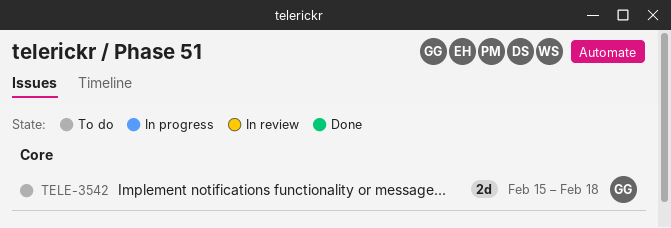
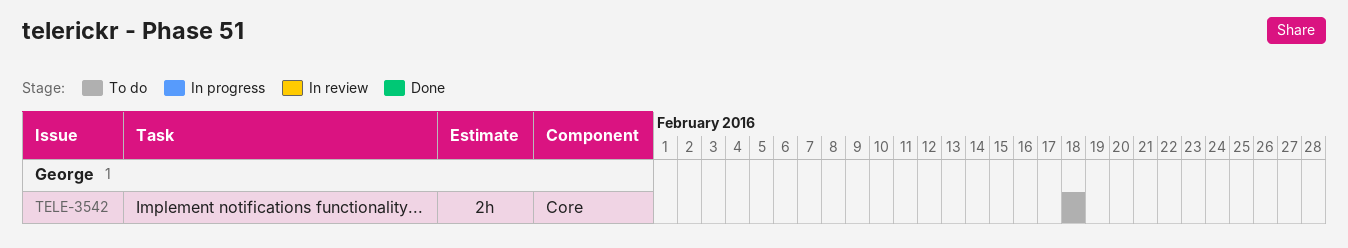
TELE-3542, estimate: 2d -> 2h
TELE-3542, start: Feb 15 -> Feb 18

